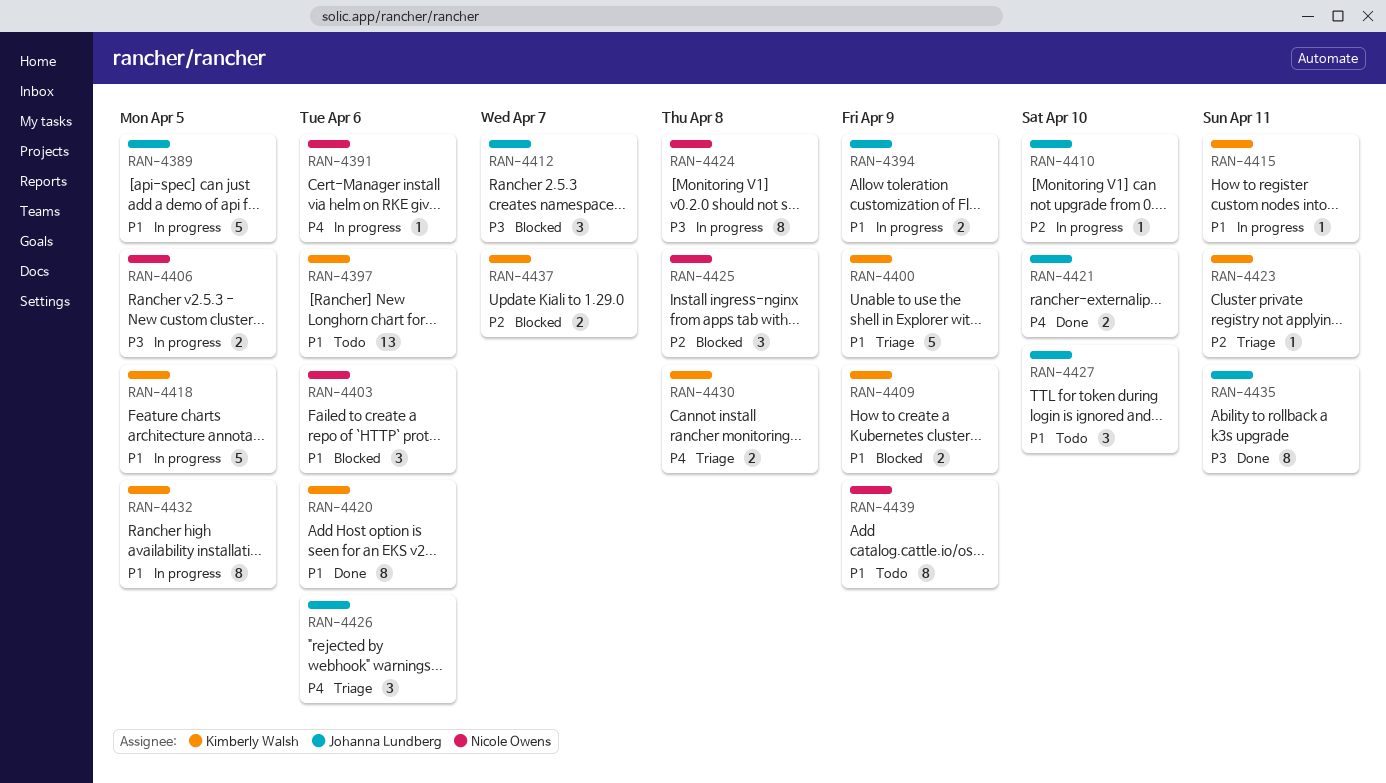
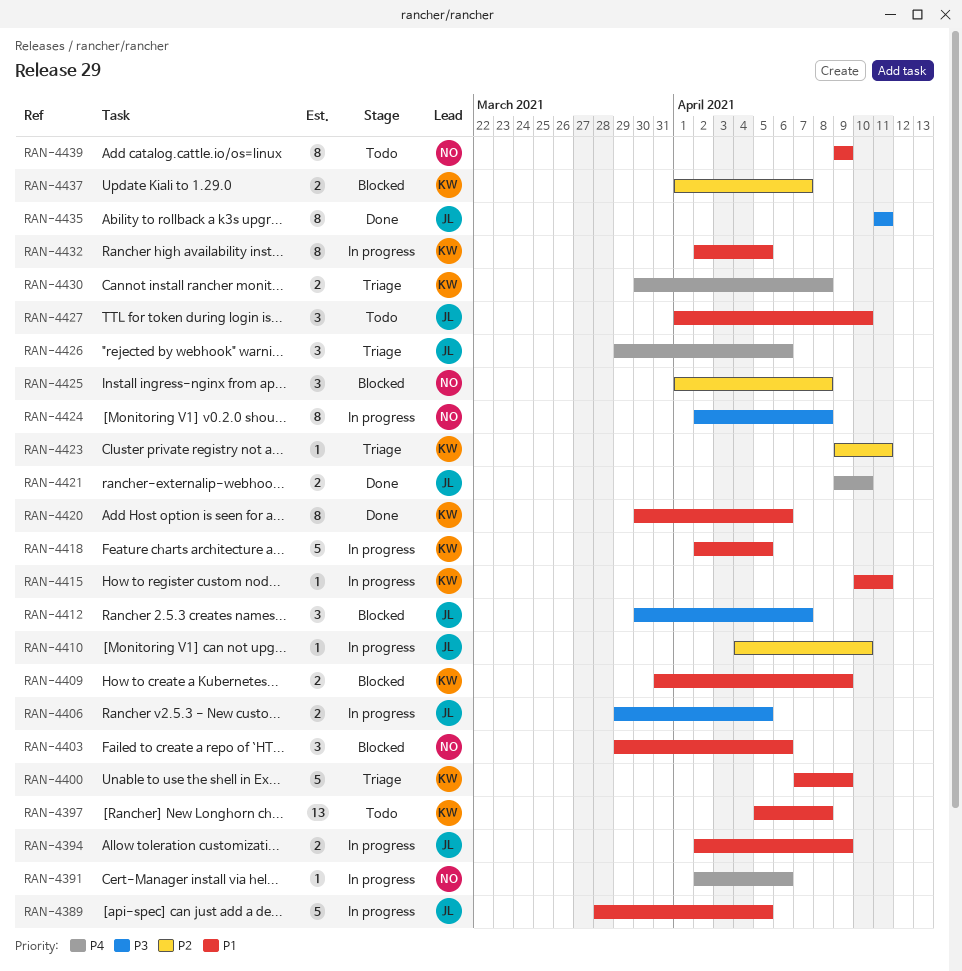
RAN-4397, due: Apr 6 -> Apr 8
RAN-4406, owner: Nicole Owens -> Johanna Lundberg

